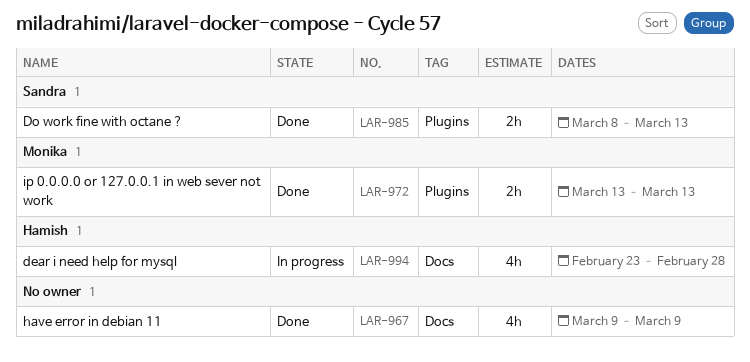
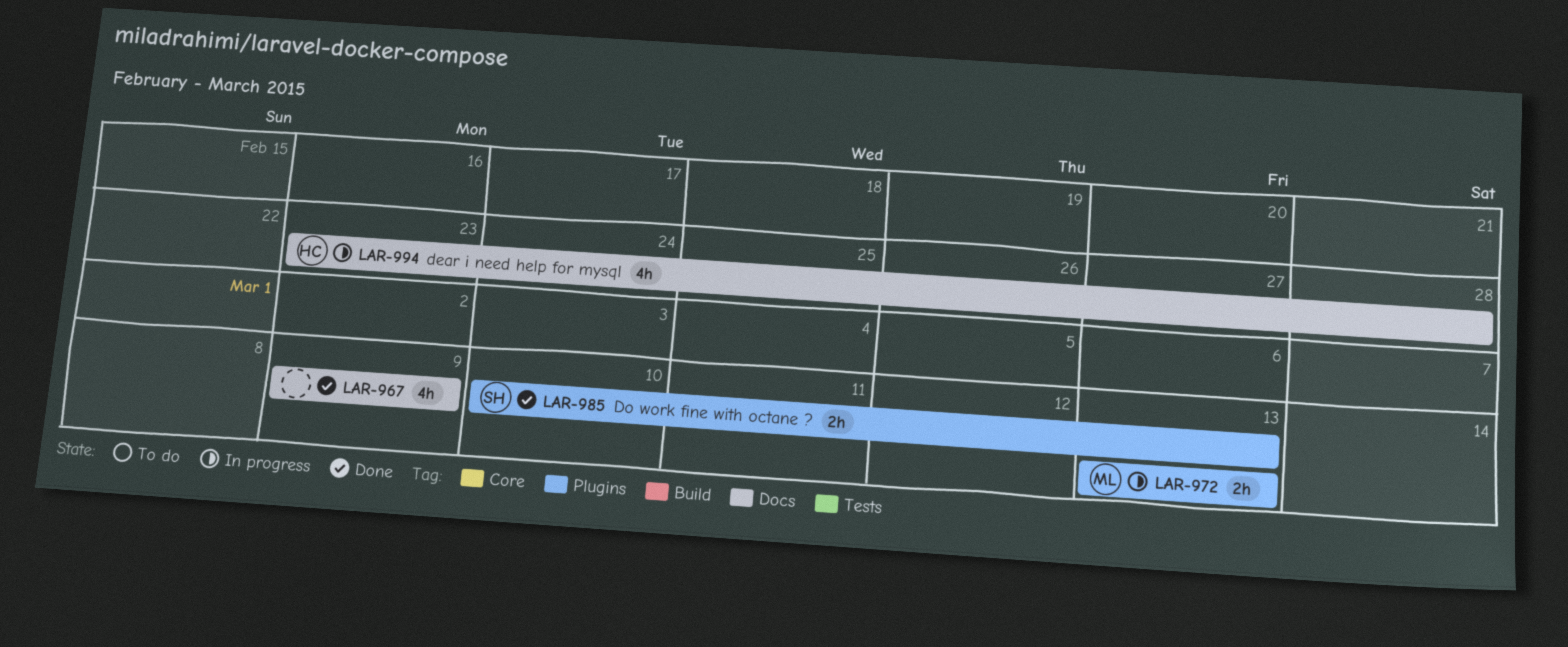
LAR-972, status: Done -> In progress
LAR-985, start: Mar 8 -> Mar 10

